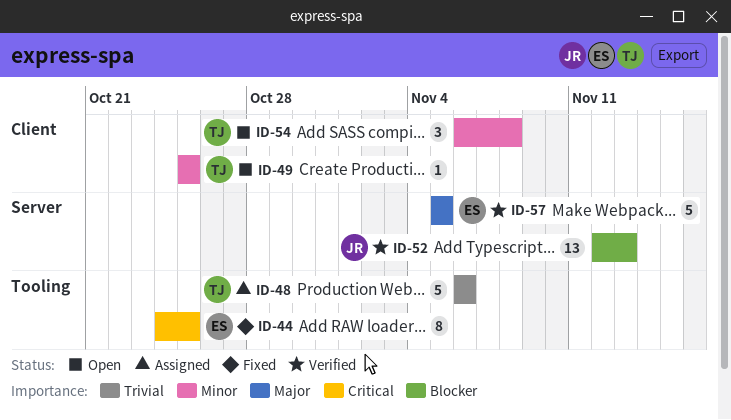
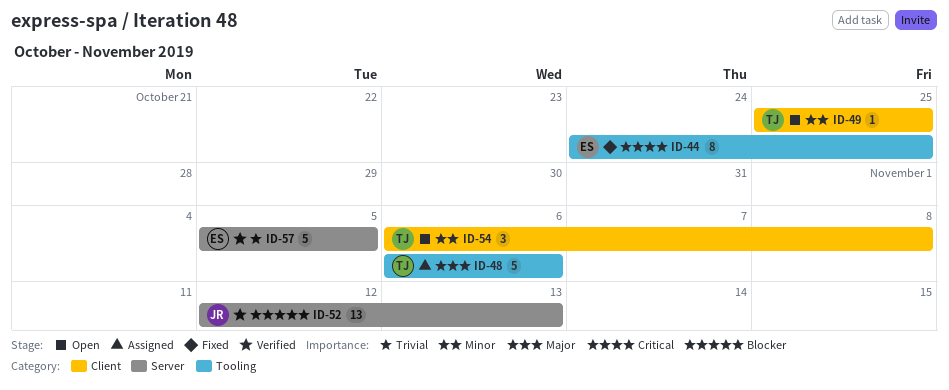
ID-48, priority: Trivial -> Major
ID-57, priority: Major -> Trivial

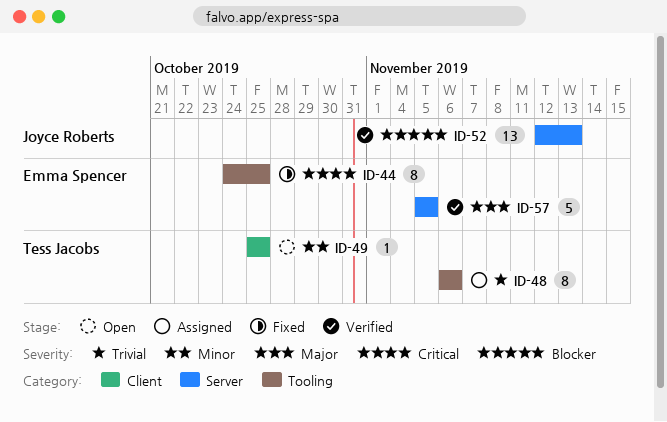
ID-48, priority: Major -> Trivial
ID-48, estimate: 5 -> 8
ID-54: present -> none
ID-57, priority: Trivial -> Major

